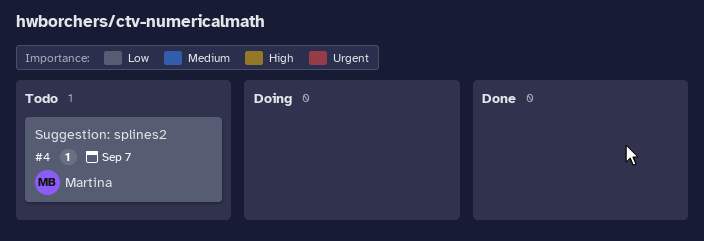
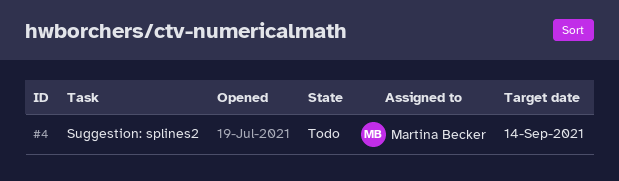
#4, due: Sep 7 -> Sep 14

